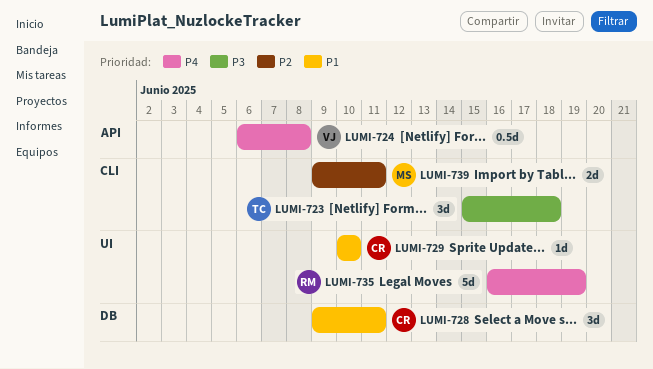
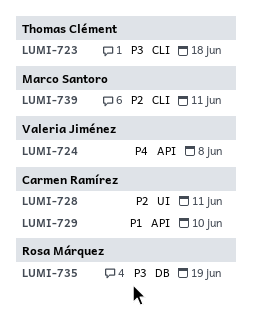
LUMI-728, priority: P1 -> P2
LUMI-728, label: DB -> UI
LUMI-729, label: UI -> API
LUMI-735, priority: P4 -> P3
LUMI-735, label: UI -> DB

